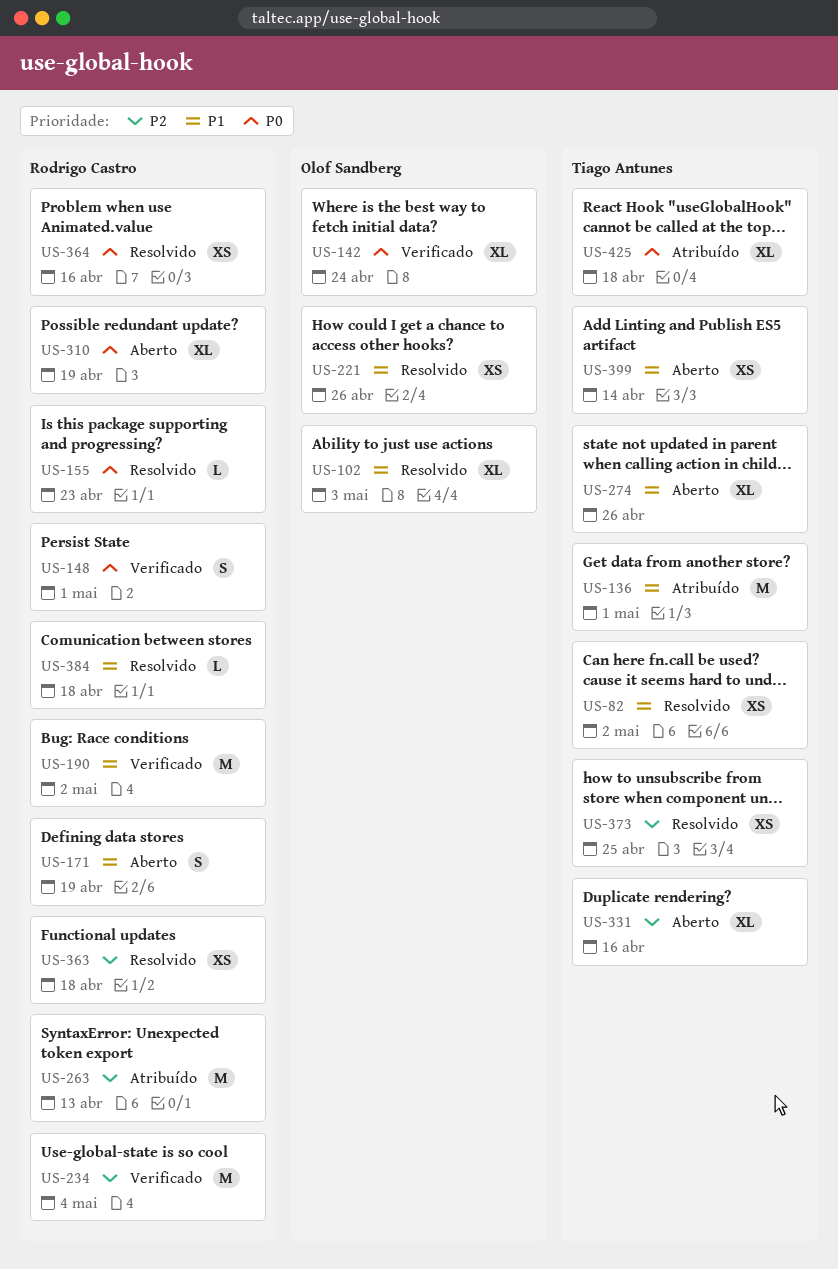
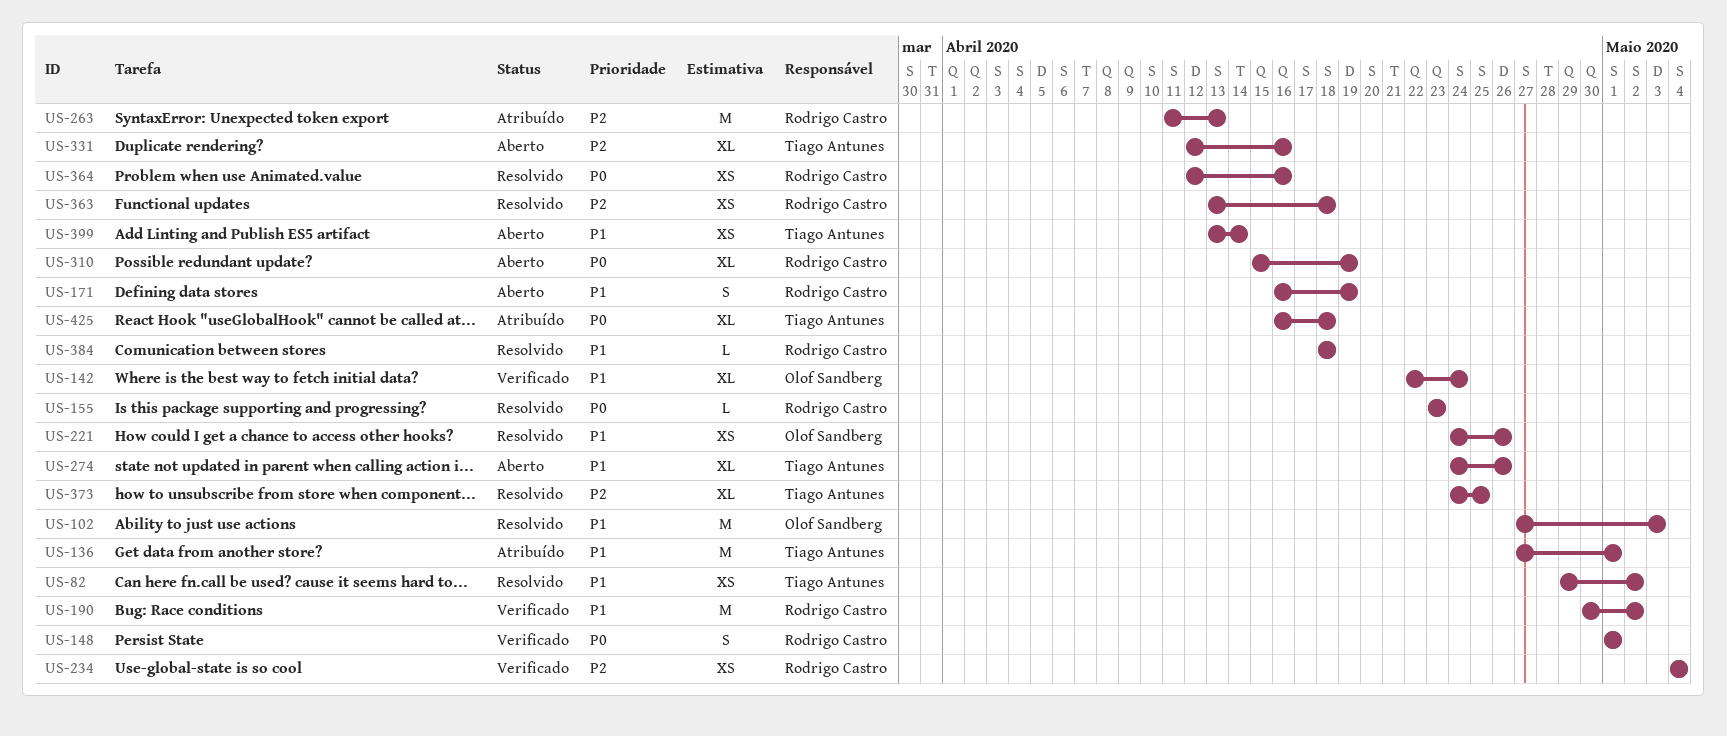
US-102, estimate: XL -> M
US-142, priority: P0 -> P1
US-234, estimate: M -> XS
US-373, estimate: XS -> XL

